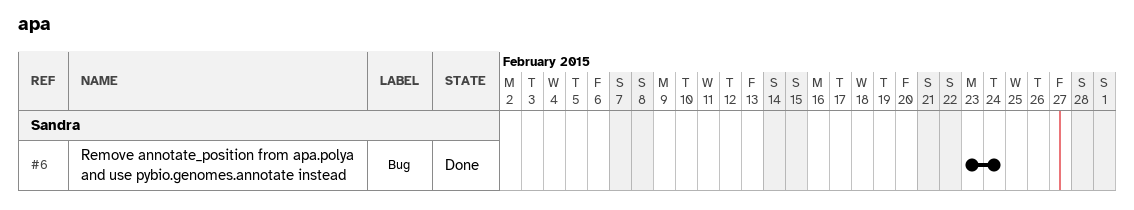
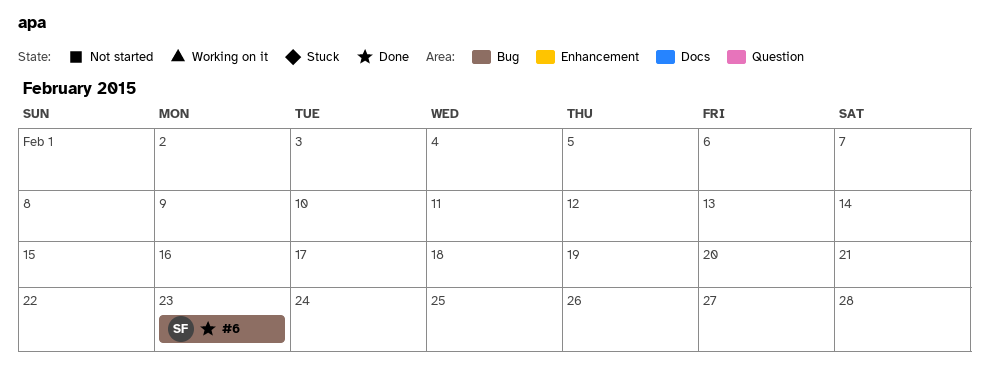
#6, due: Feb 24 -> Feb 23

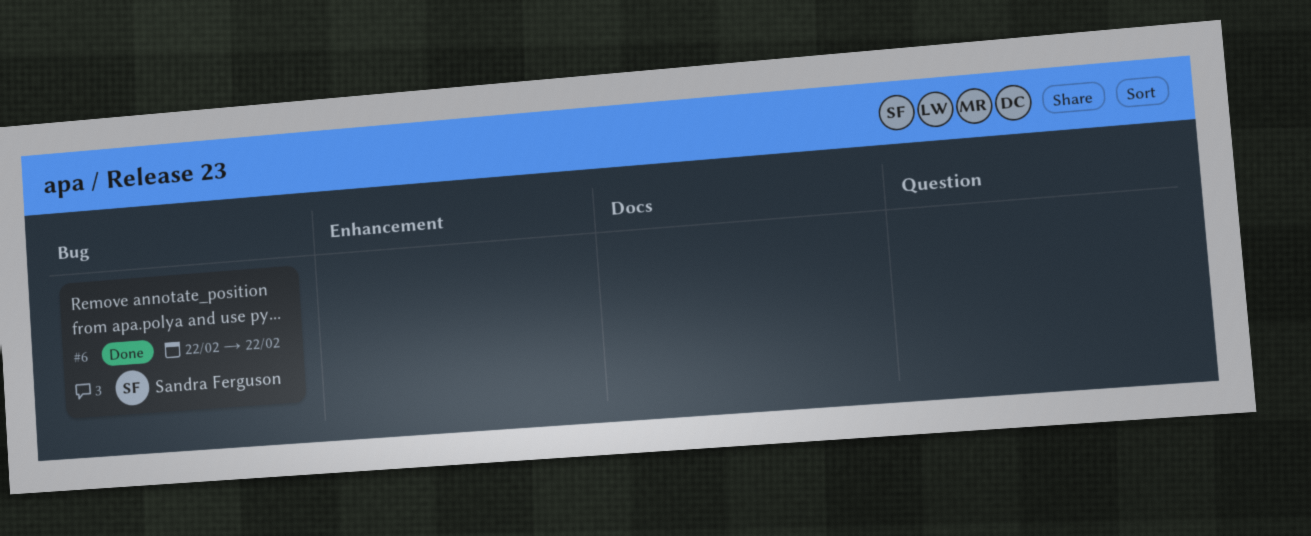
#6, start: Feb 23 -> Feb 22
#6, due: Feb 23 -> Feb 22

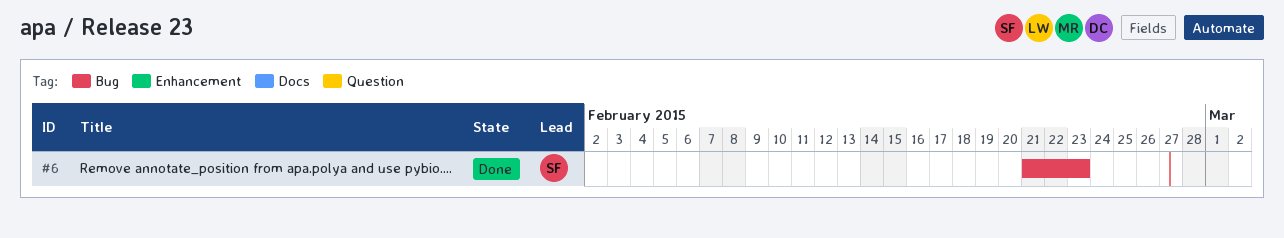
#6, start: Feb 22 -> Feb 21
#6, due: Feb 22 -> Feb 23

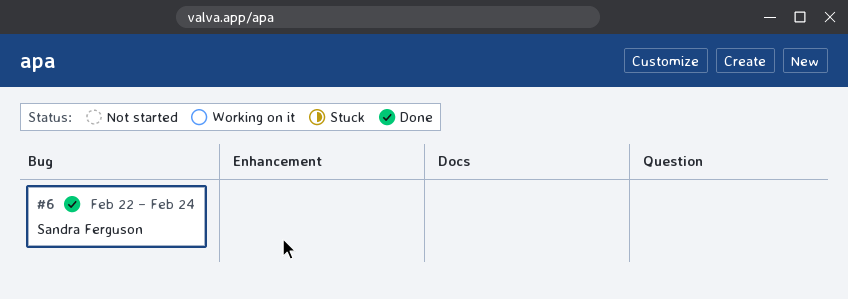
#6, start: Feb 21 -> Feb 22
#6, due: Feb 23 -> Feb 24

